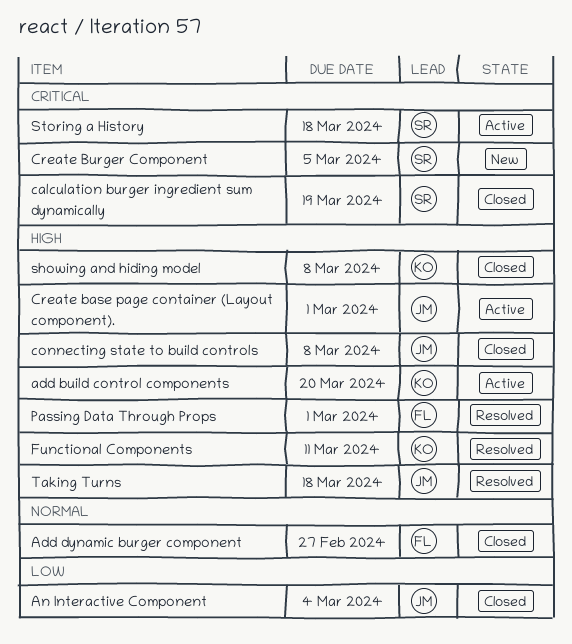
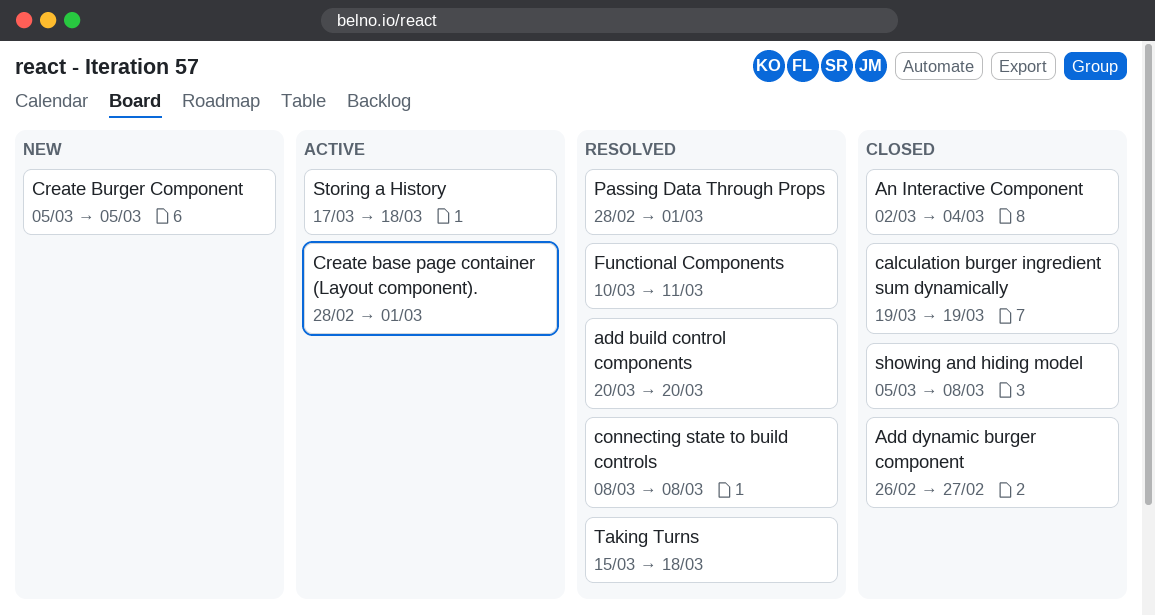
add build control components, status: Active -> Resolved
connecting state to build controls, status: Closed -> Resolved

